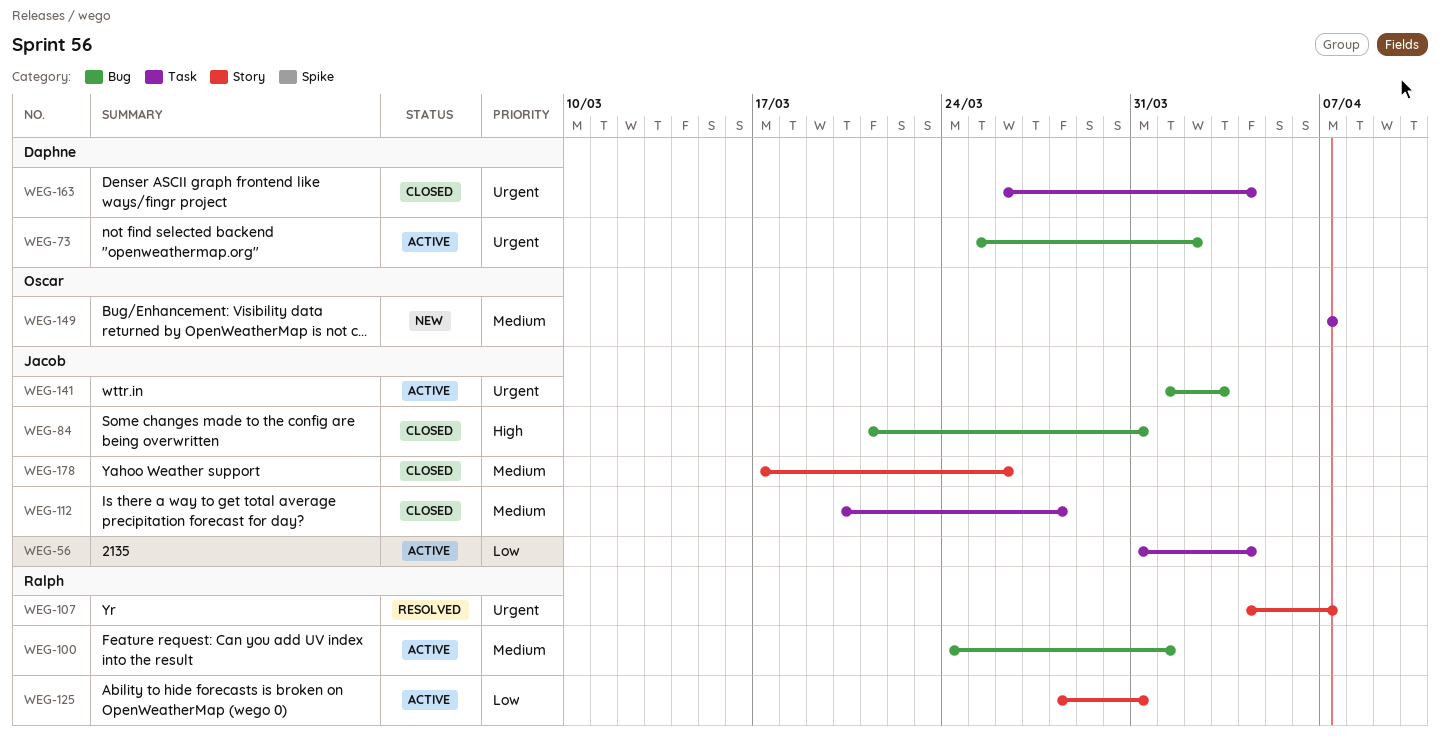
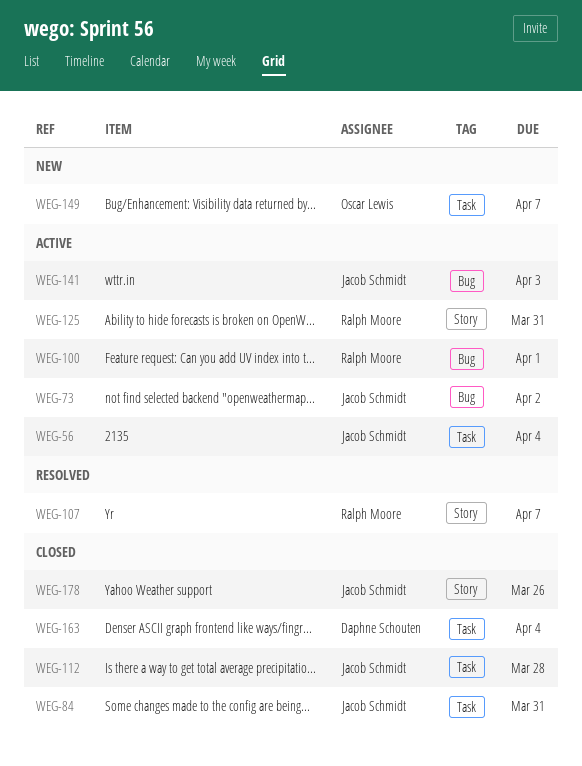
WEG-73, owner: Daphne Schouten -> Jacob Schmidt
WEG-84, label: Bug -> Task

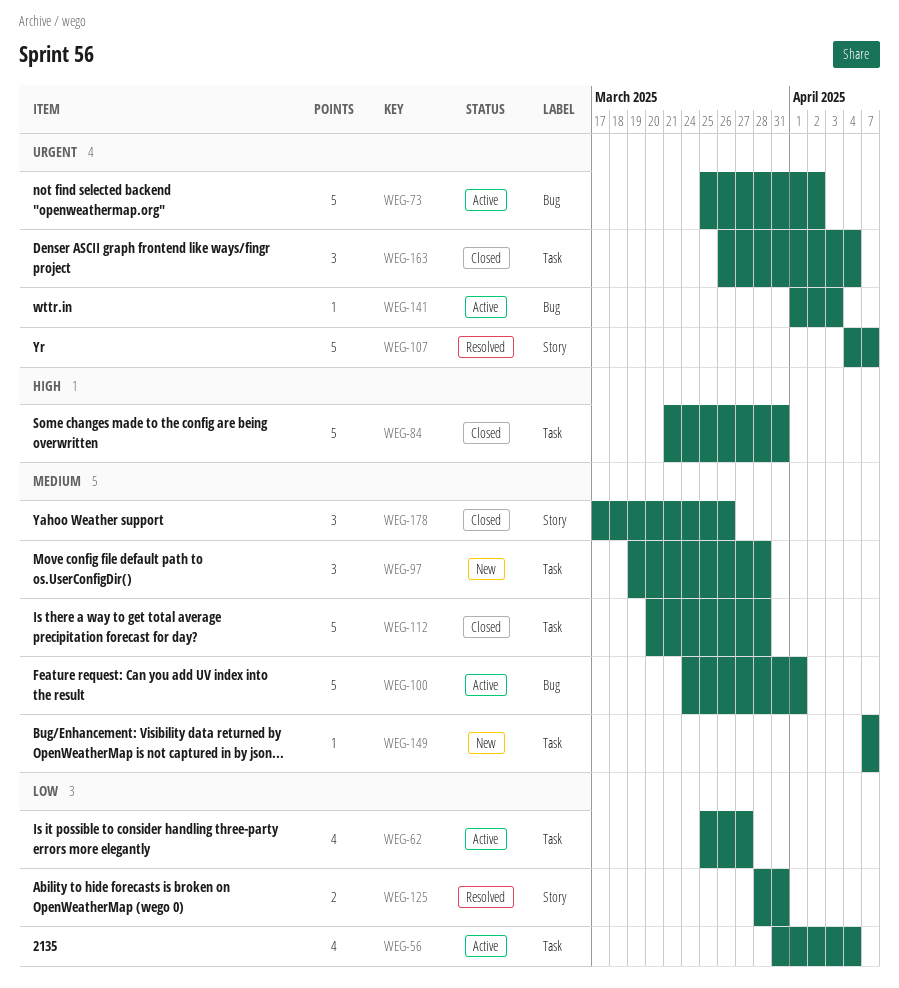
WEG-62: none -> present
WEG-97: none -> present
WEG-125, status: Active -> Resolved

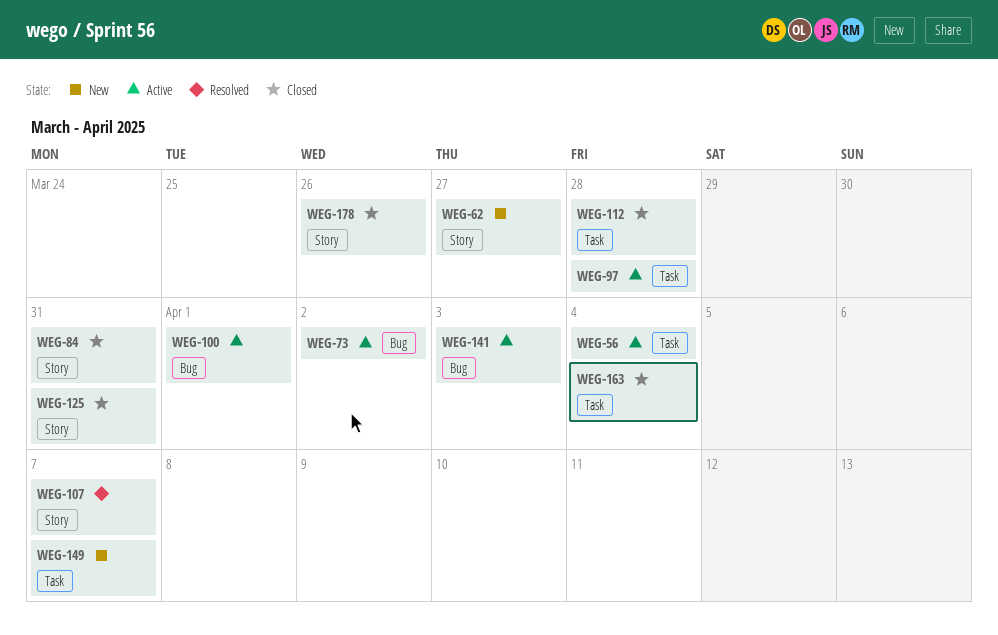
WEG-62, status: Active -> New
WEG-62, label: Task -> Story
WEG-84, label: Task -> Story
WEG-97, status: New -> Active
WEG-125, status: Resolved -> Closed

